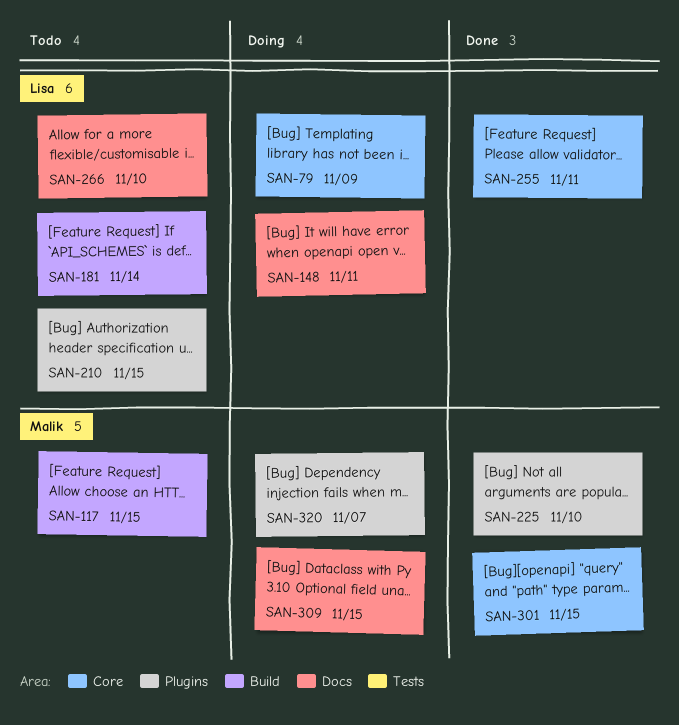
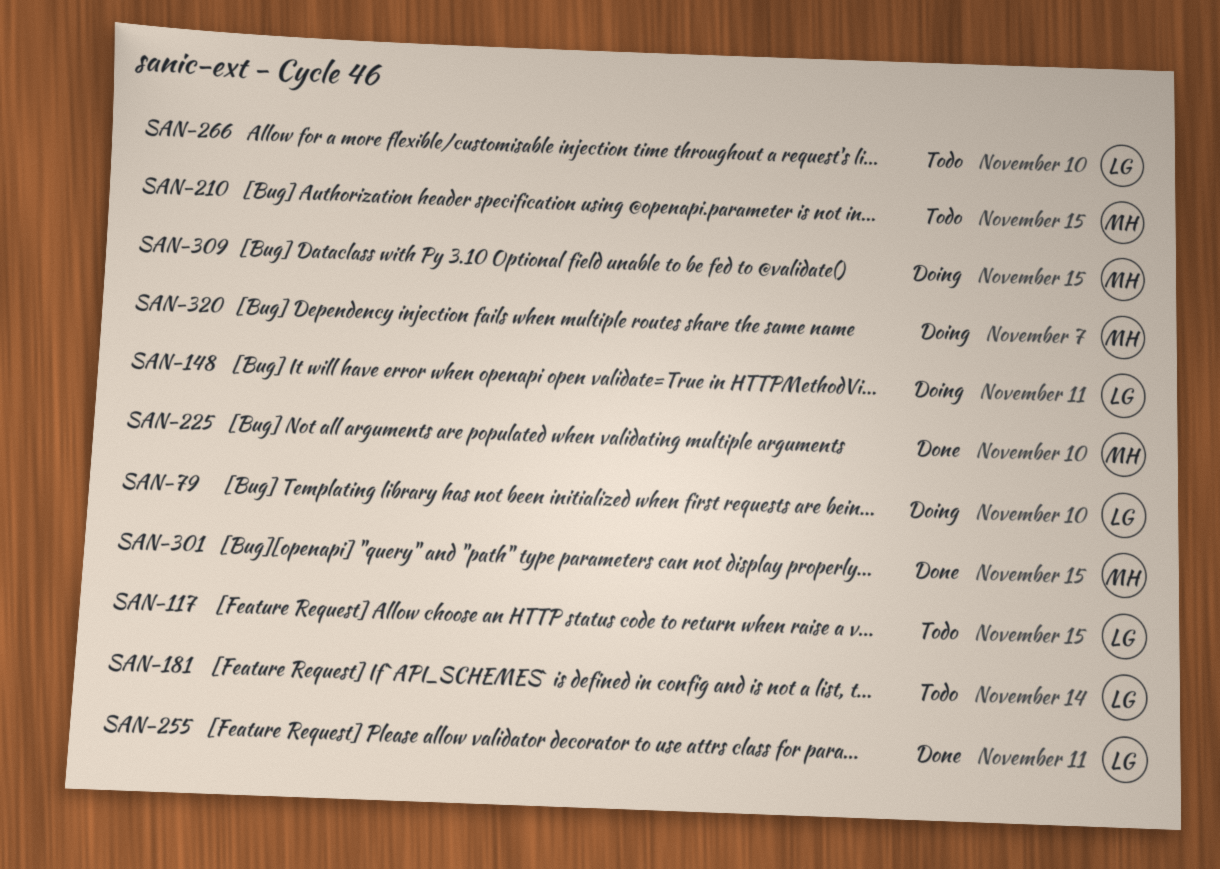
SAN-79, due: Nov 9 -> Nov 10
SAN-117, owner: Malik -> Lisa
SAN-210, owner: Lisa -> Malik

